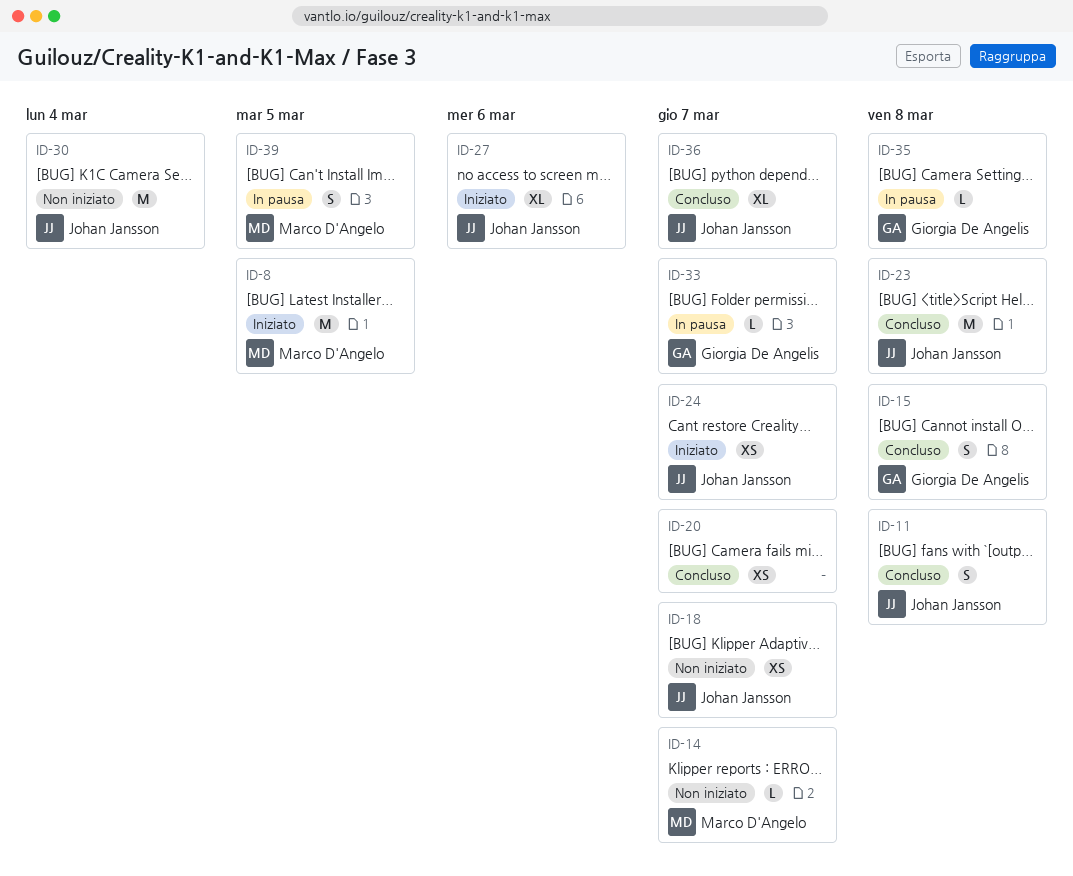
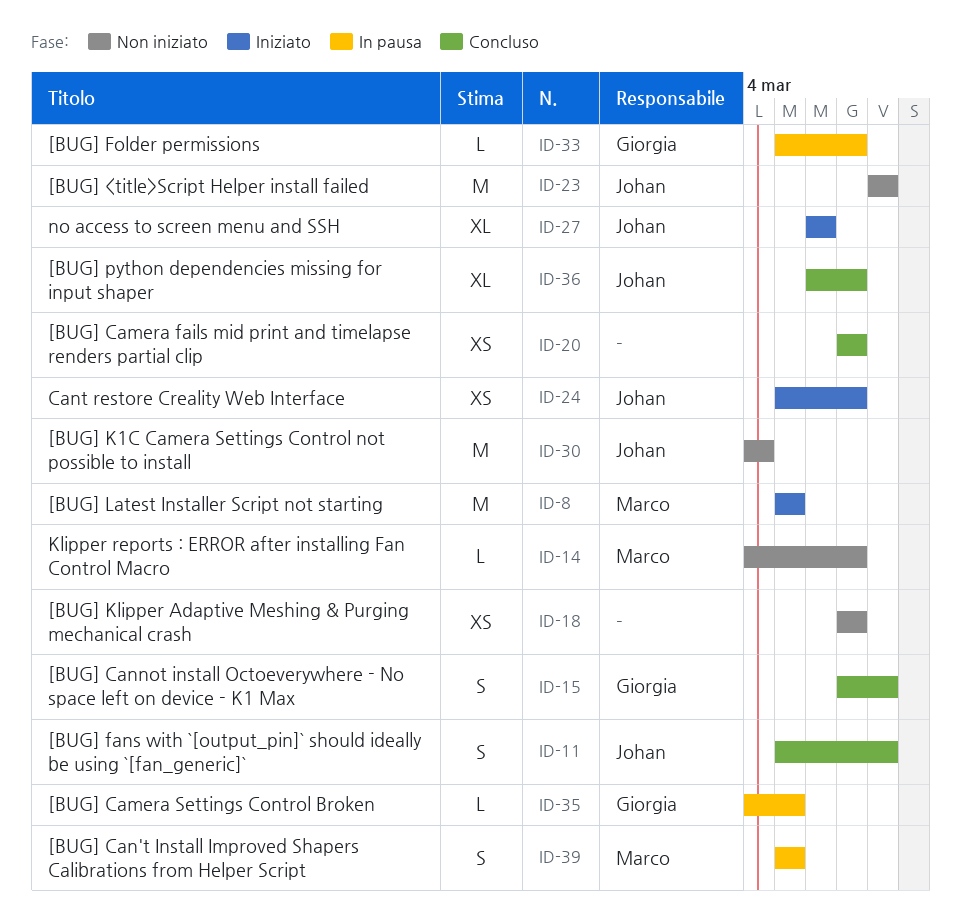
ID-18, owner: Johan Jansson -> none
ID-23, status: Concluso -> Non iniziato
ID-35, due: Mar 8 -> Mar 5

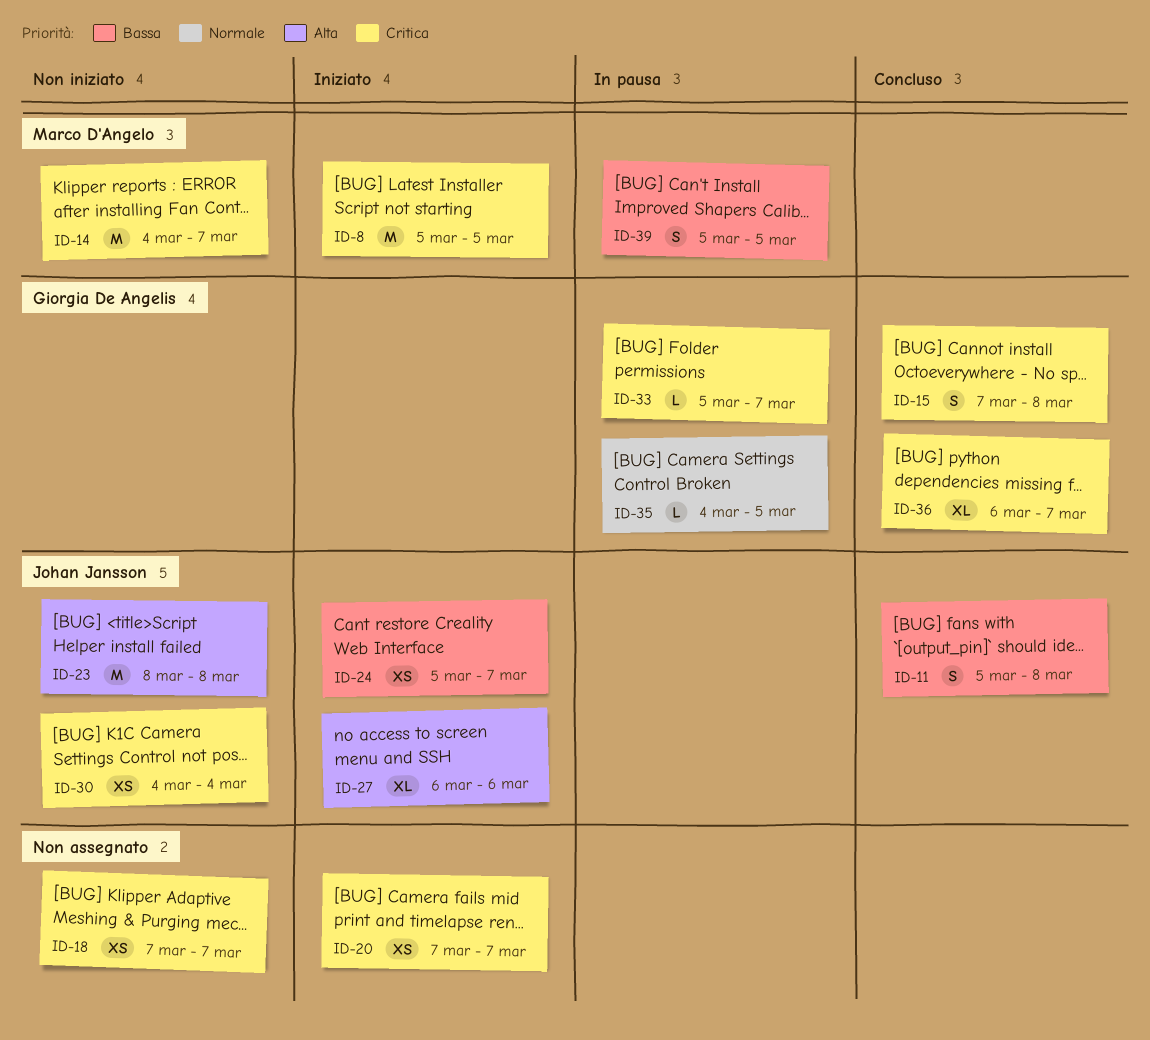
ID-14, estimate: L -> M
ID-20, status: Concluso -> Iniziato
ID-30, estimate: M -> XS
ID-36, owner: Johan Jansson -> Giorgia De Angelis

